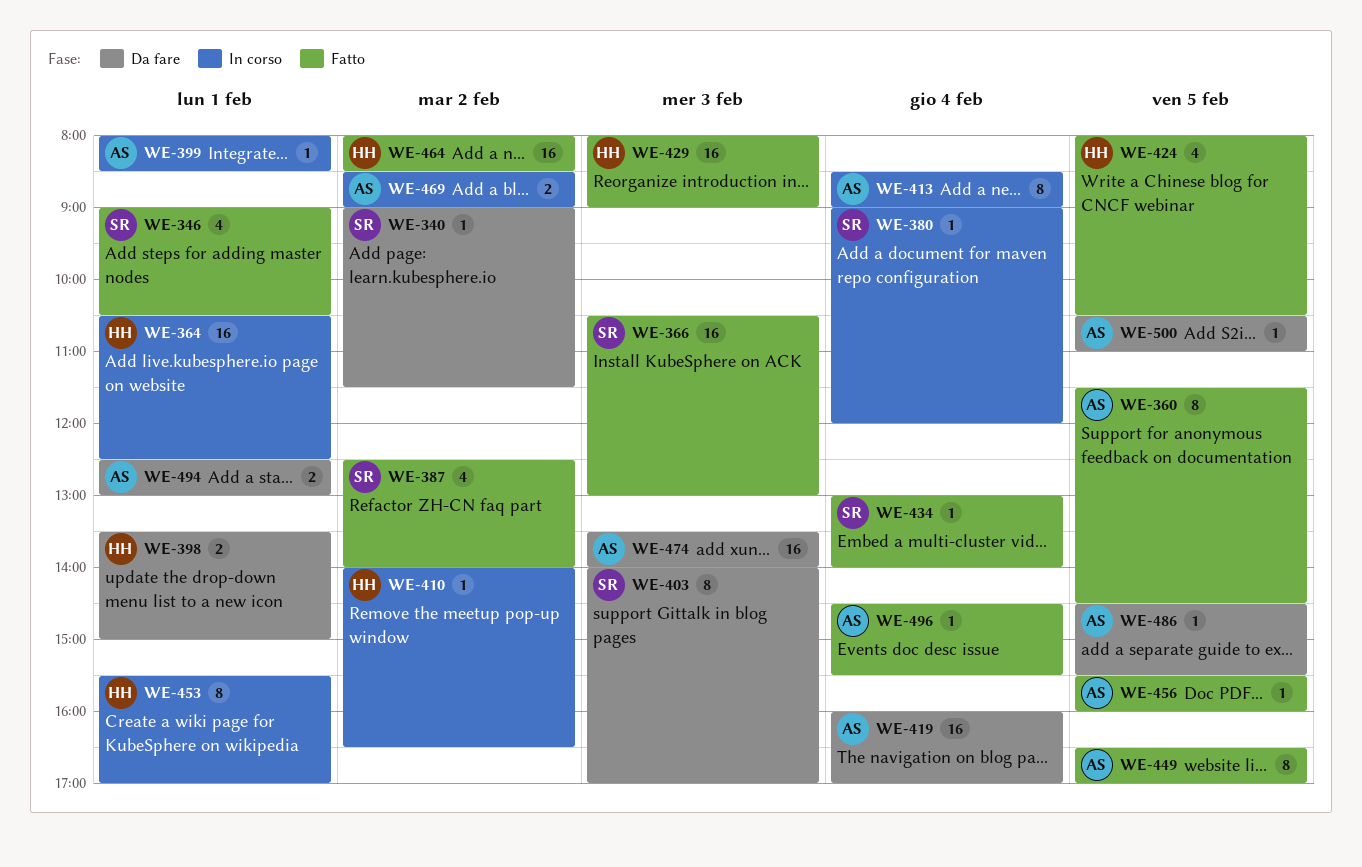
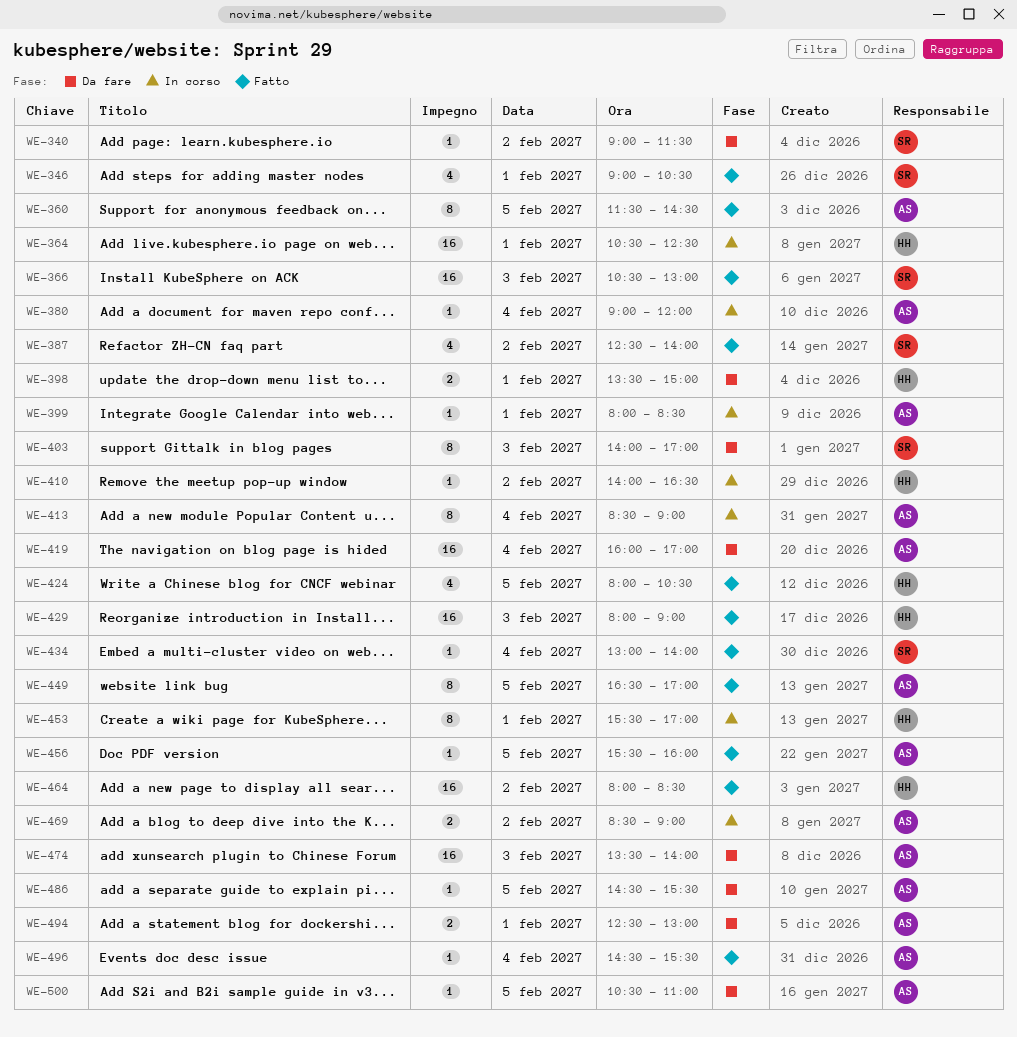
WE-380, owner: SR -> AS

